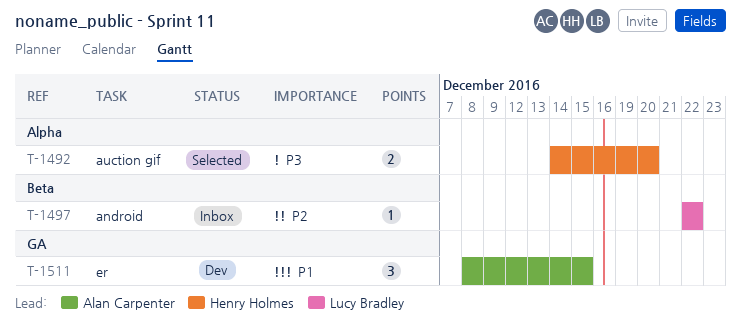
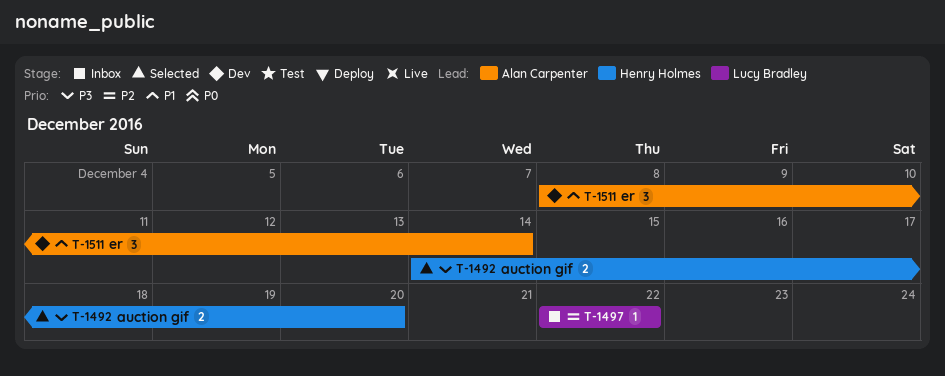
T-1511, due: Dec 15 -> Dec 14

